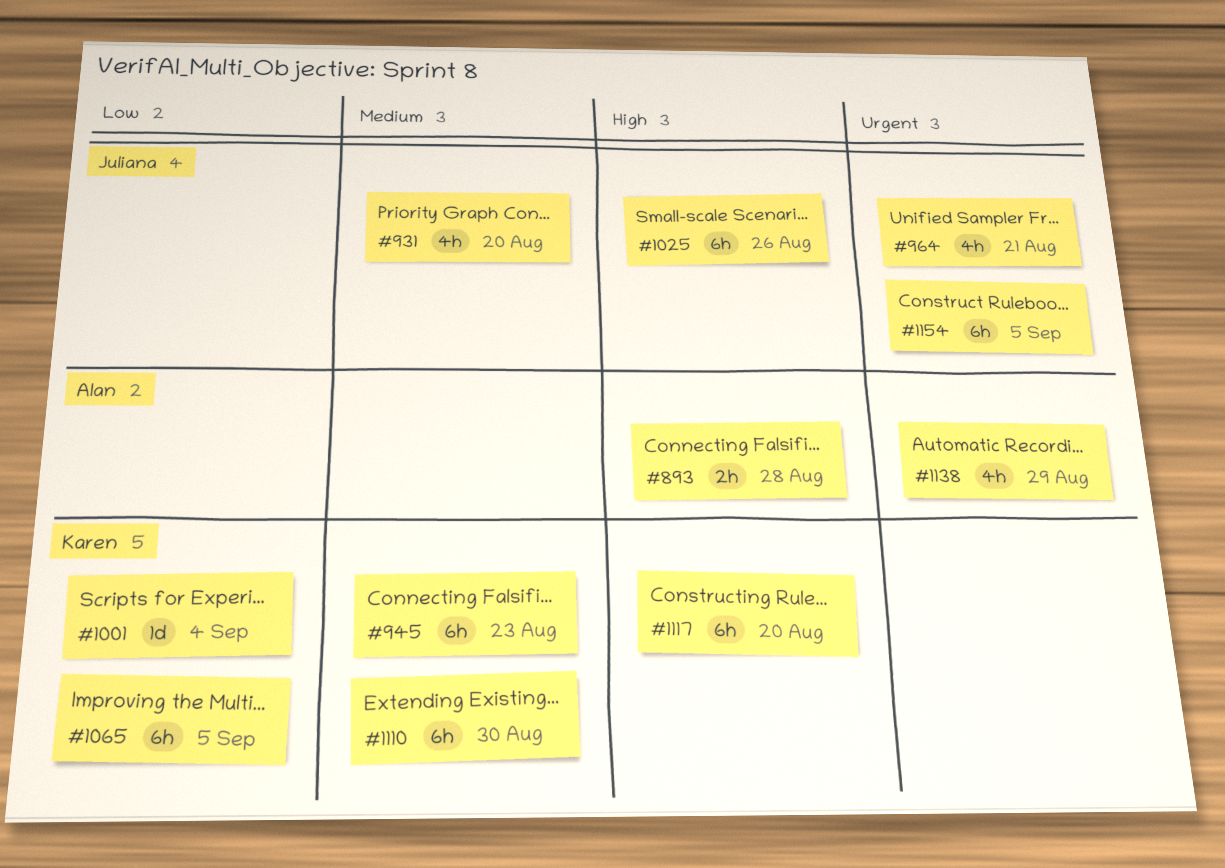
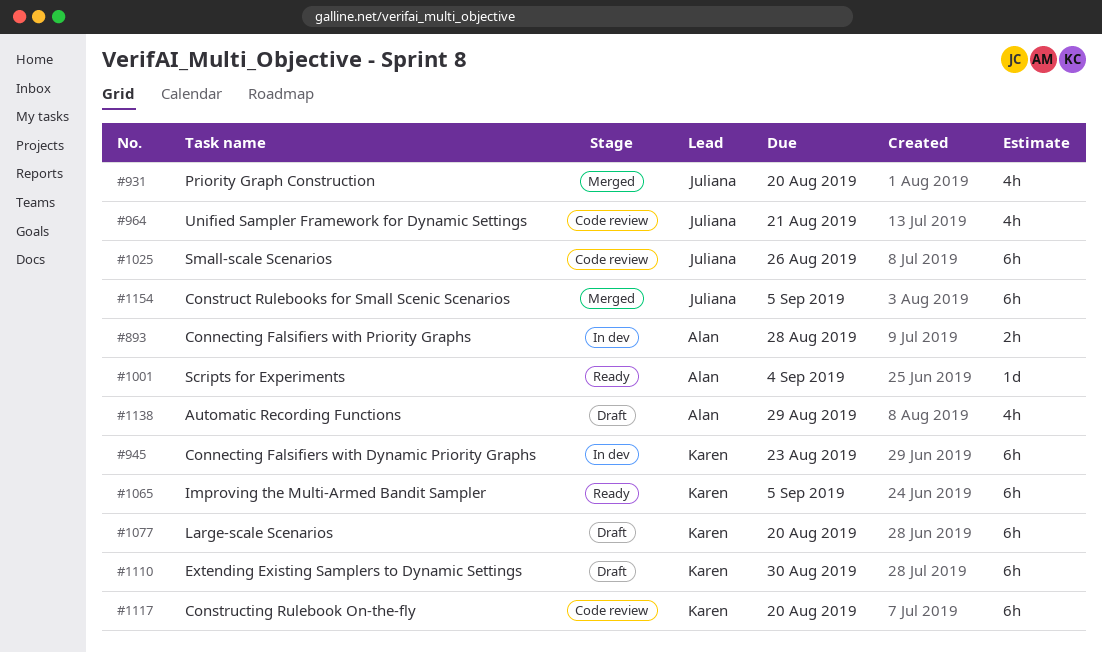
#1001, owner: Karen -> Alan
#1077: none -> present

